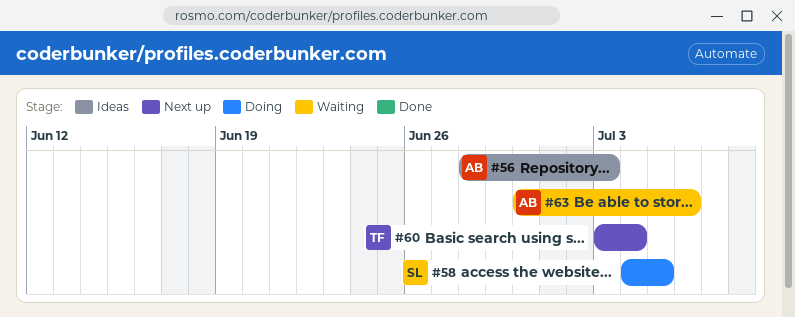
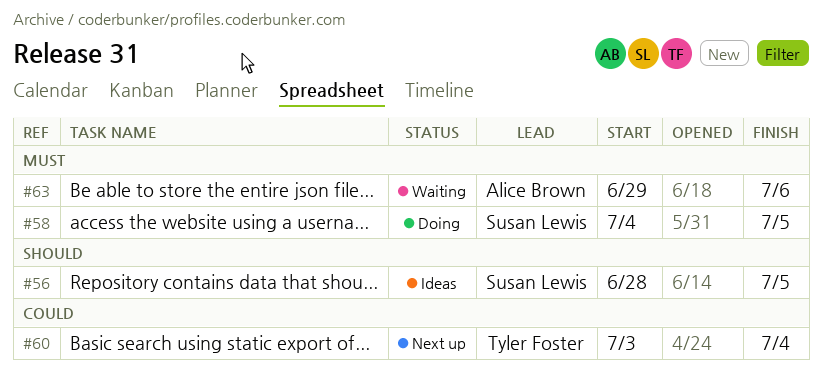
#56, owner: Alice Brown -> Susan Lewis
#56, due: Jul 3 -> Jul 5
#63, start: Jun 30 -> Jun 29

